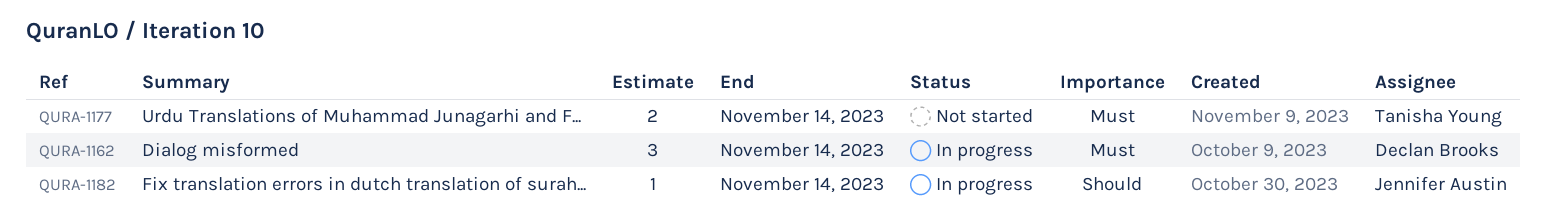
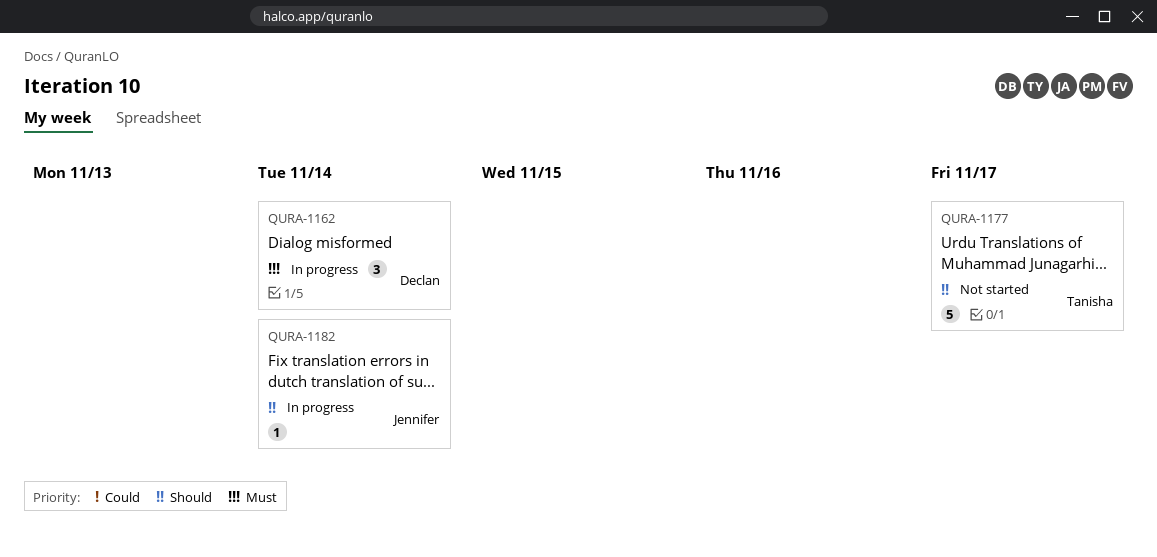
QURA-1177, priority: Must -> Should
QURA-1177, estimate: 2 -> 5
QURA-1177, due: Nov 14 -> Nov 17

